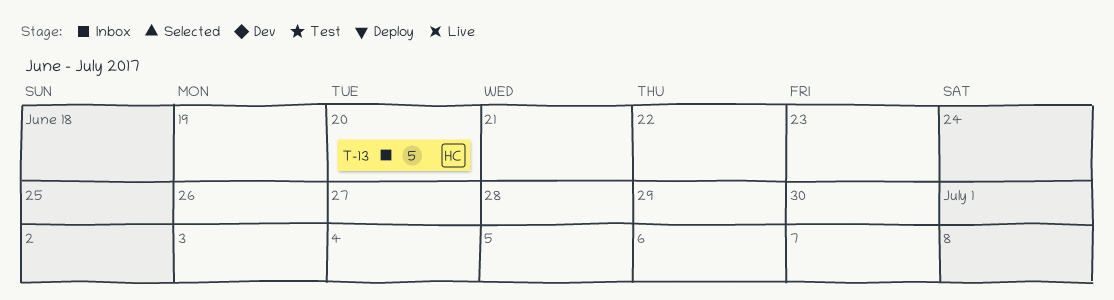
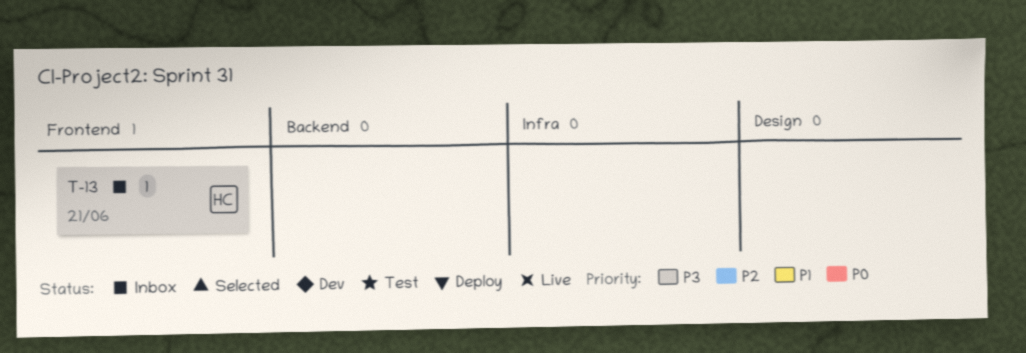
T-13, estimate: 5 -> 1
T-13, due: Jun 20 -> Jun 21

